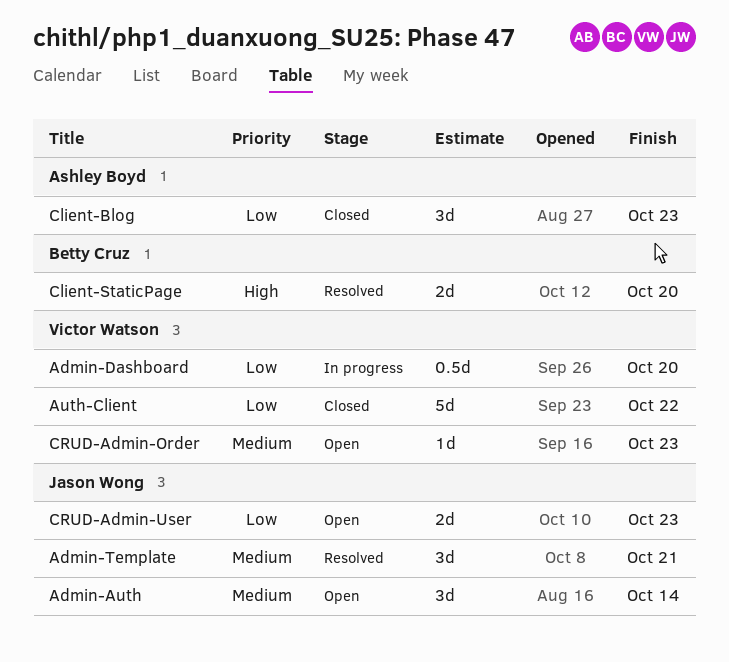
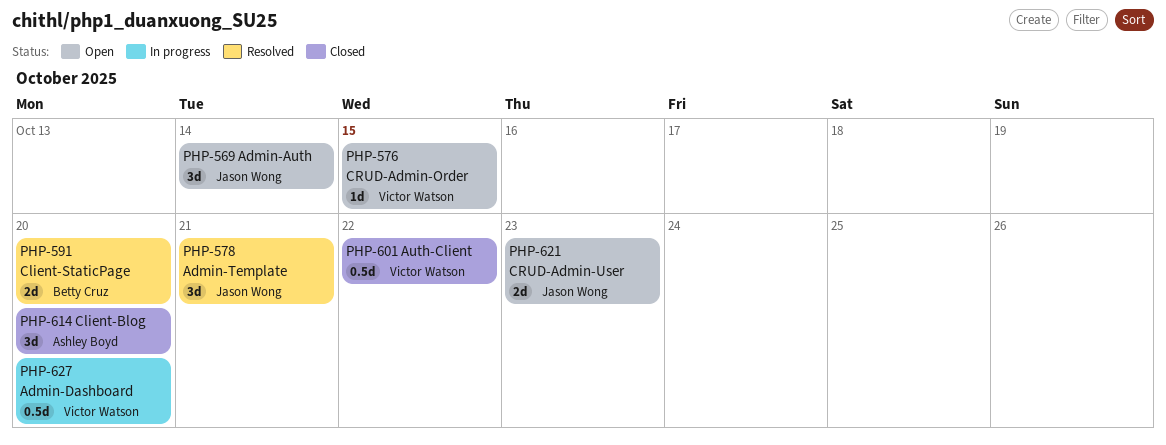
Auth-Client, estimate: 5d -> 0.5d
Client-Blog, due: Oct 23 -> Oct 20
CRUD-Admin-Order, due: Oct 23 -> Oct 15

